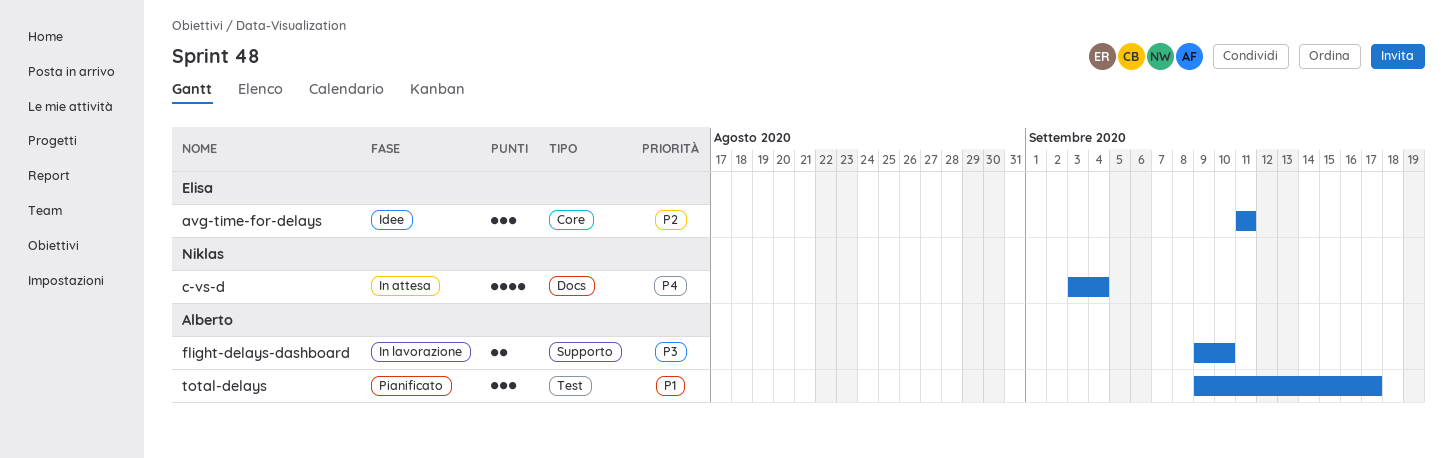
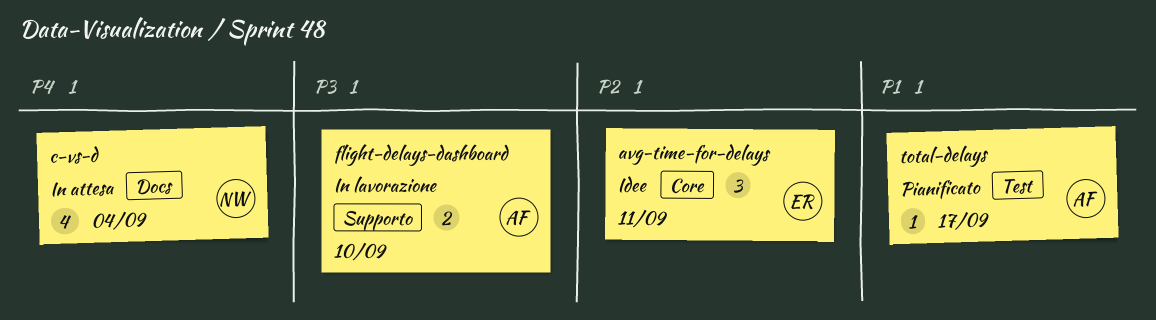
total-delays, estimate: 3 -> 1

